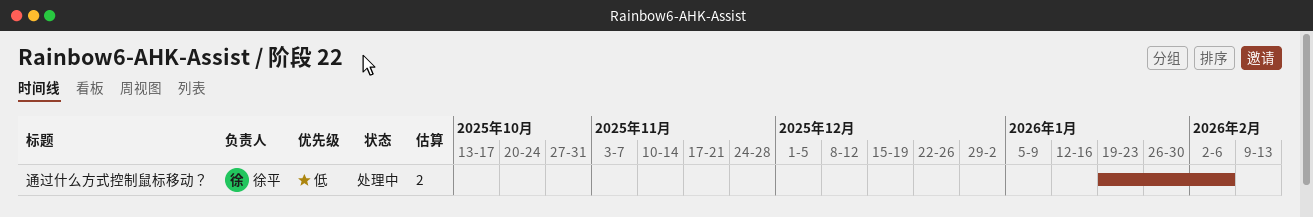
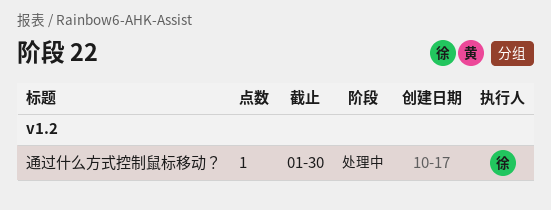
通过什么方式控制鼠标移动？, estimate: 2 -> 1
通过什么方式控制鼠标移动？, due: Feb 6 -> Jan 30

